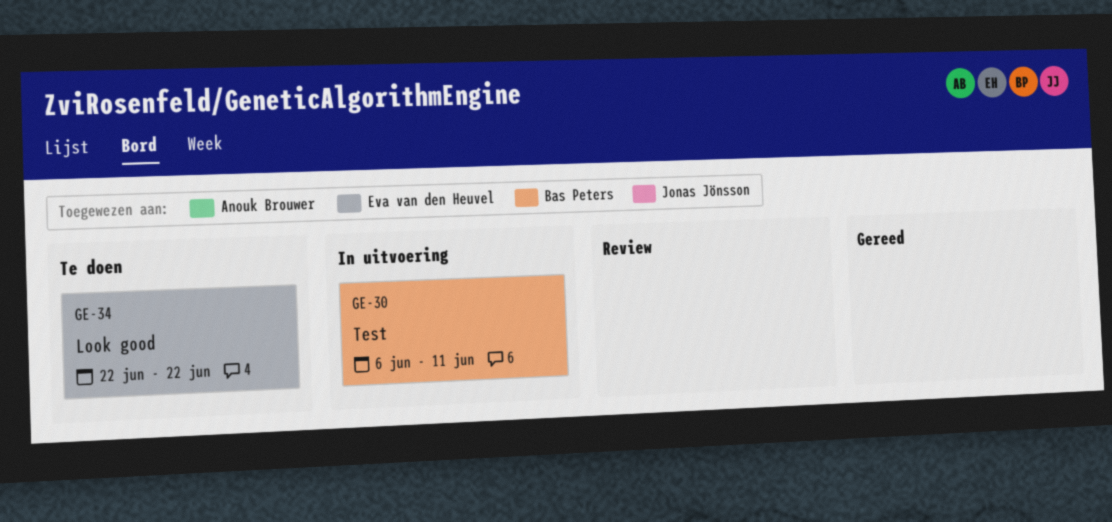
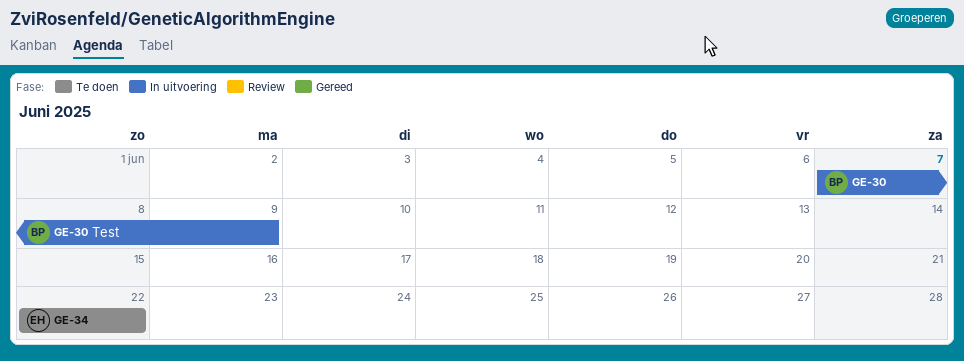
GE-30, start: Jun 6 -> Jun 7
GE-30, due: Jun 11 -> Jun 9

